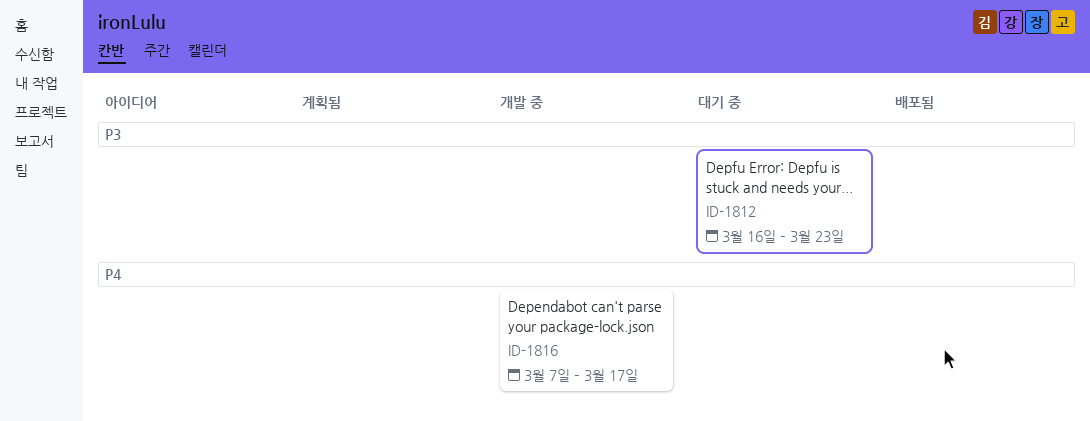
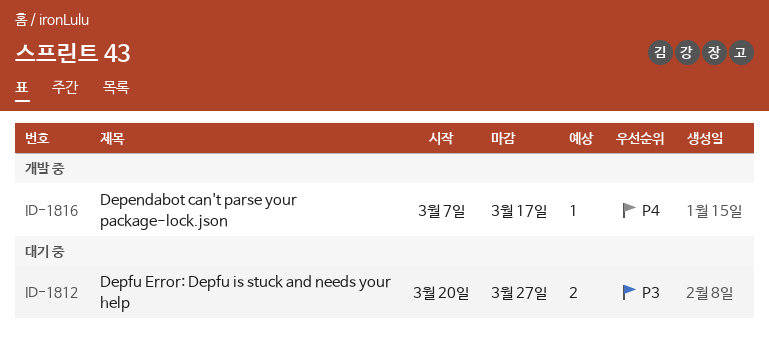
ID-1812, start: Mar 16 -> Mar 20
ID-1812, due: Mar 23 -> Mar 27

